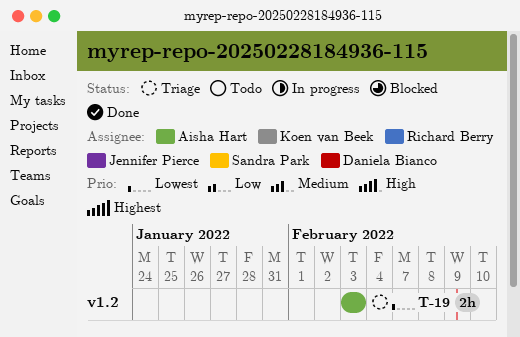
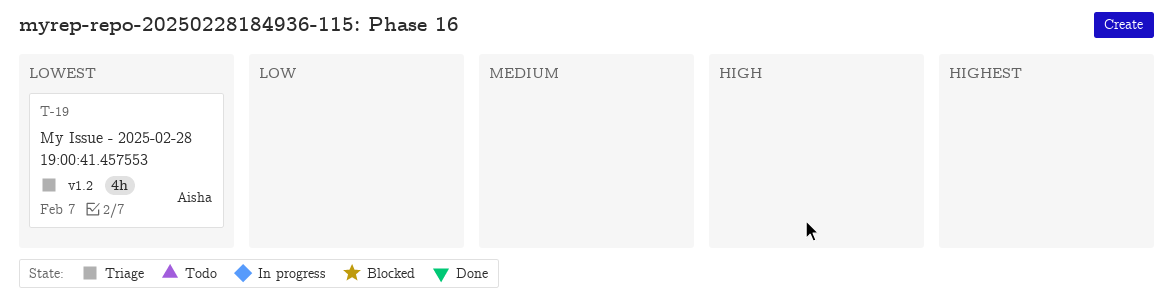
T-19, estimate: 2h -> 4h
T-19, due: Feb 3 -> Feb 7

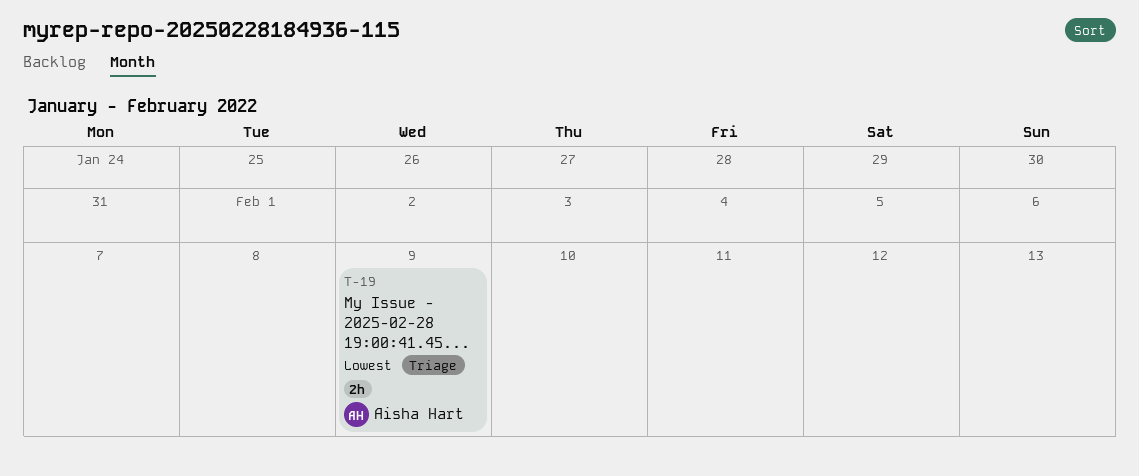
T-19, estimate: 4h -> 2h
T-19, due: Feb 7 -> Feb 9

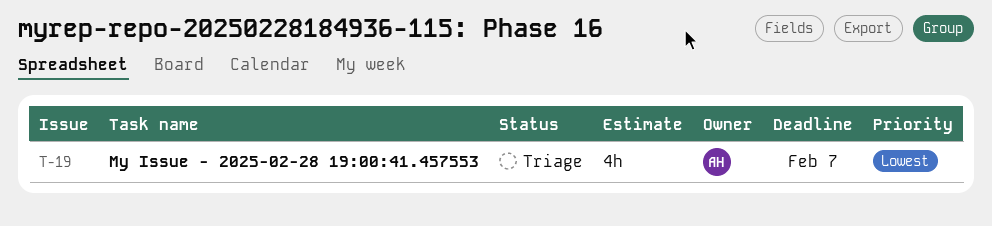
T-19, estimate: 2h -> 4h
T-19, due: Feb 9 -> Feb 7

